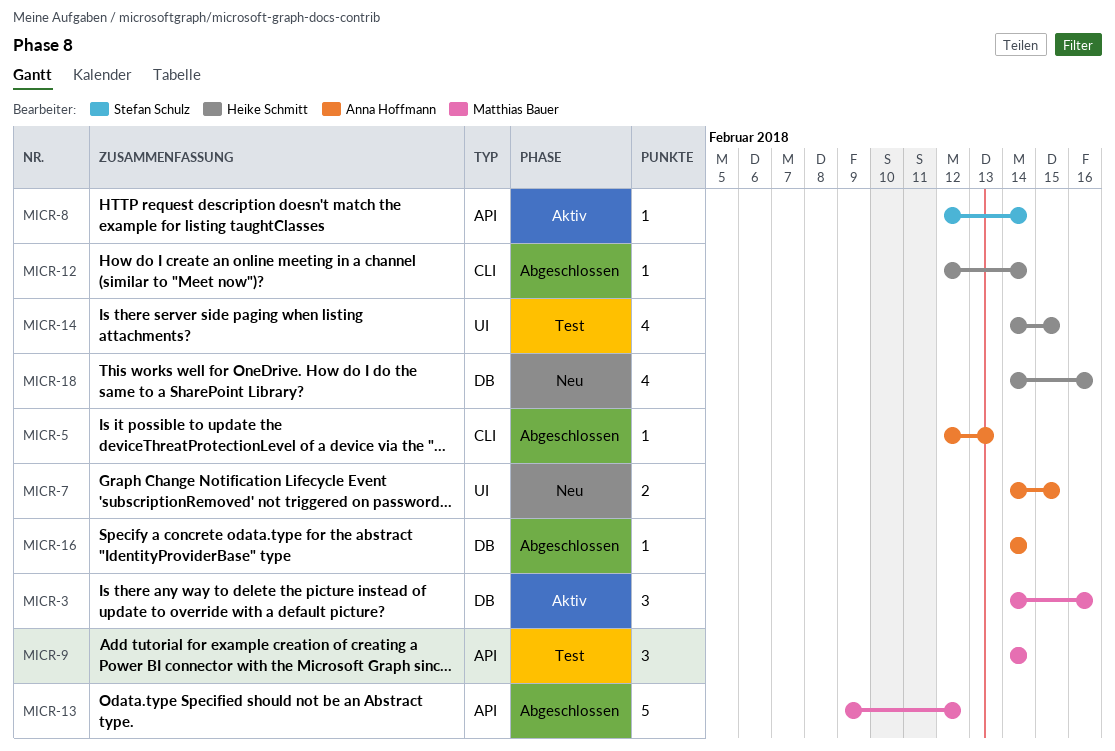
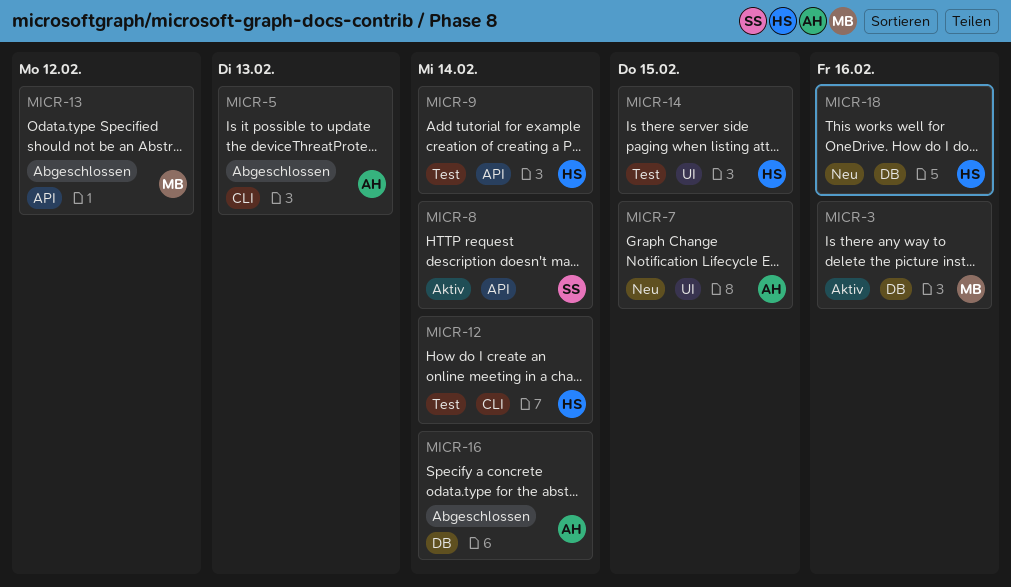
MICR-9, owner: Matthias Bauer -> Heike Schmitt
MICR-12, status: Abgeschlossen -> Test

